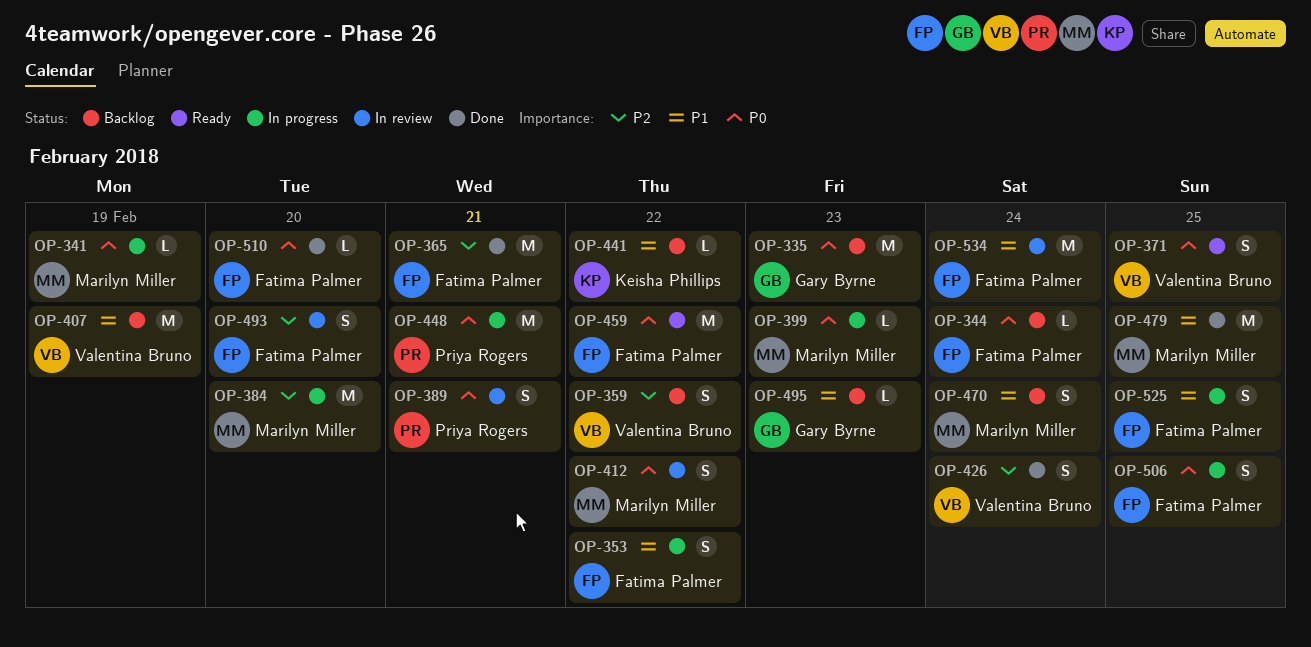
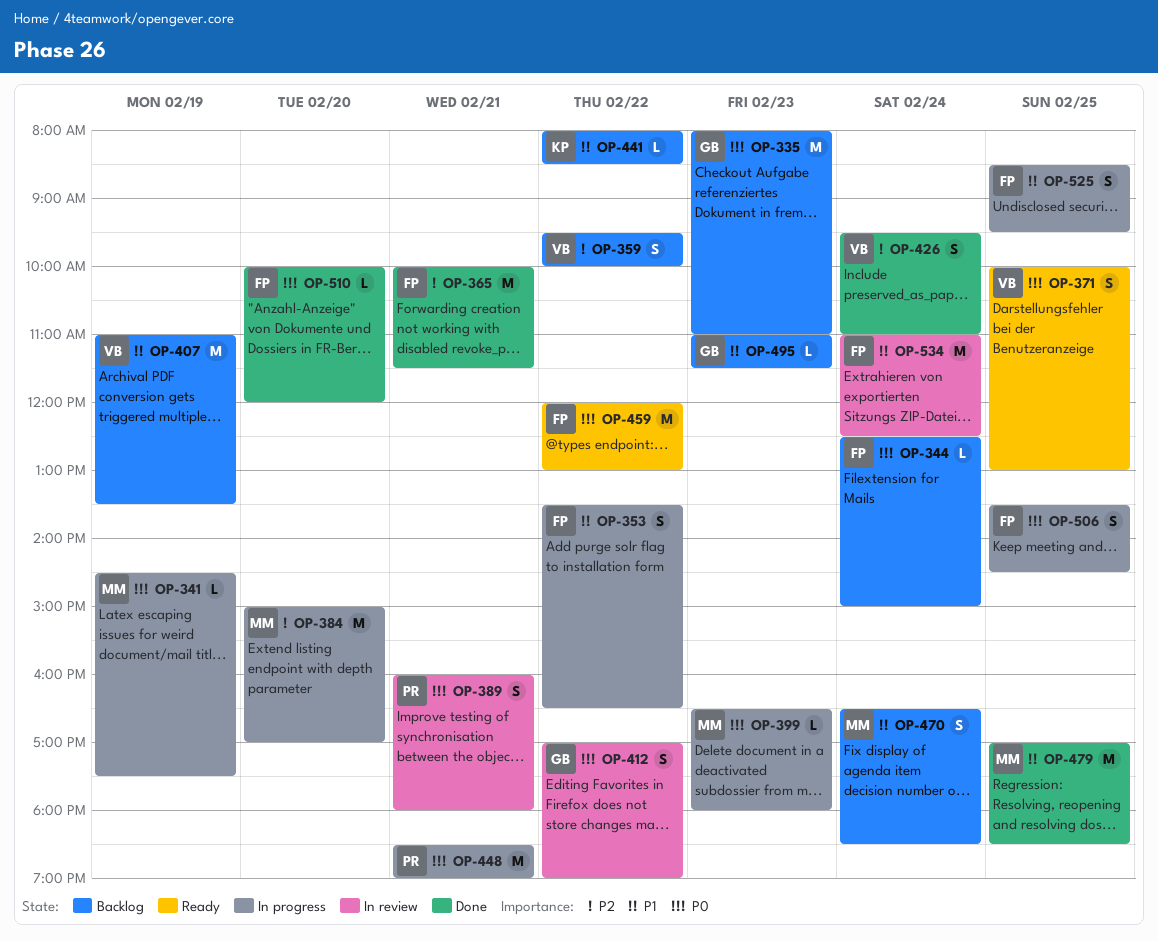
OP-412, owner: Marilyn Miller -> Gary Byrne
OP-493: present -> none

